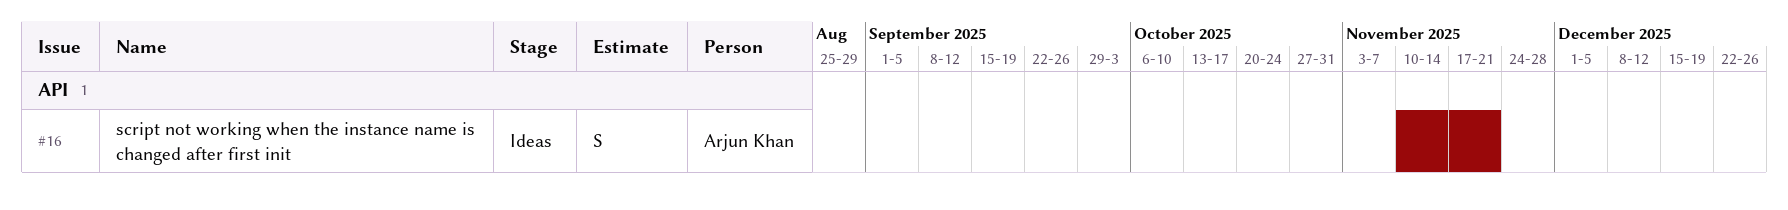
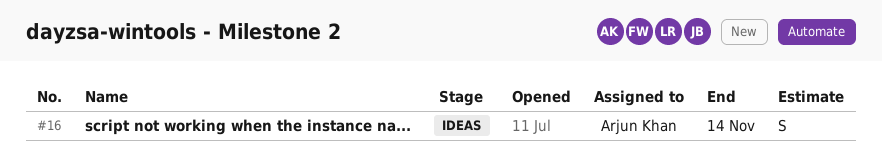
#16, due: Nov 21 -> Nov 14

